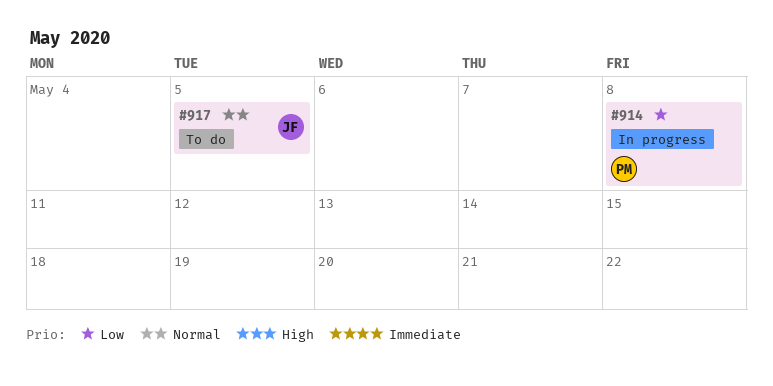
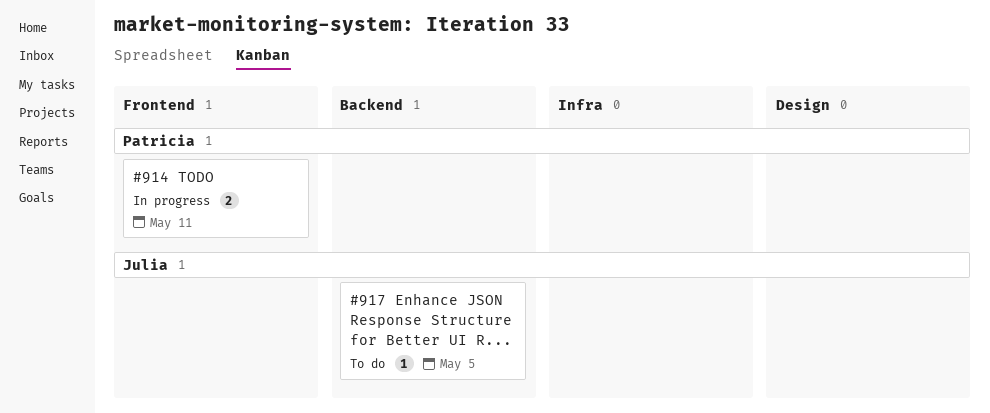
#914, due: May 8 -> May 11

